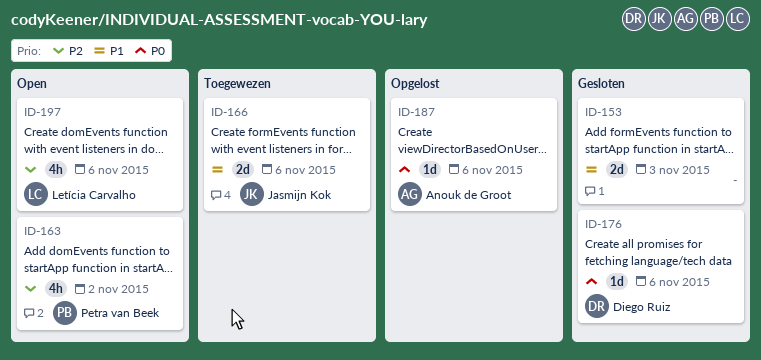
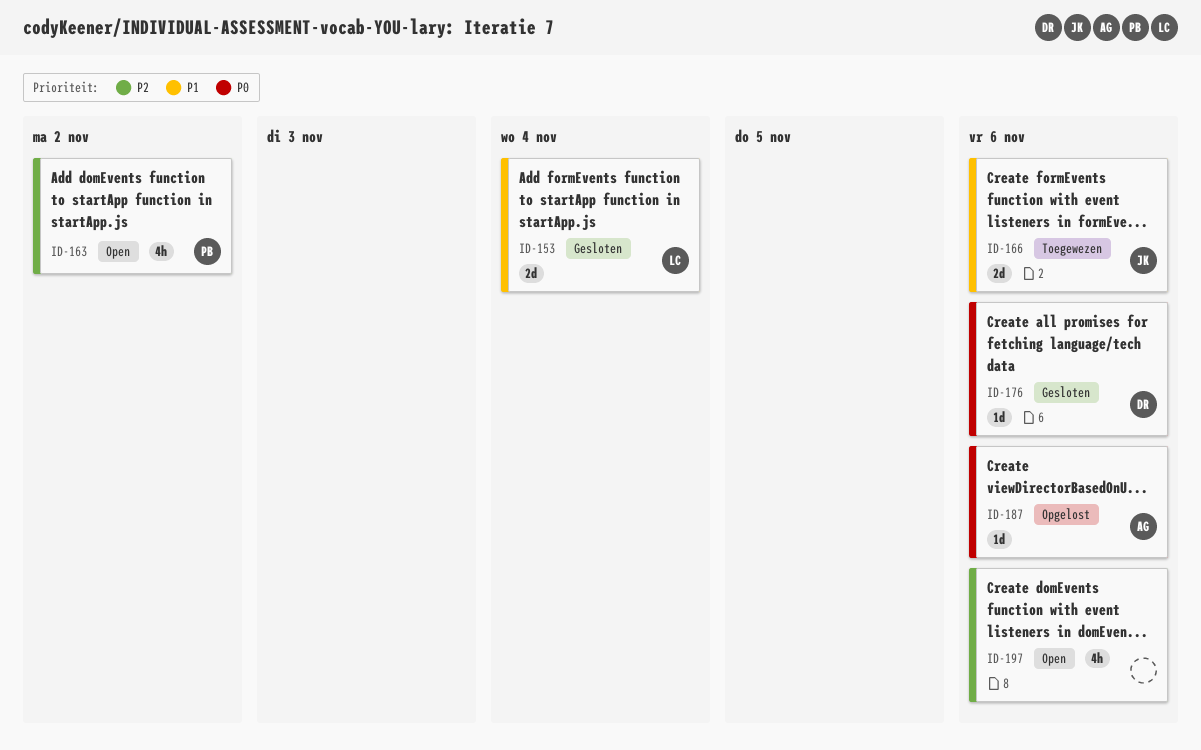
ID-153, owner: none -> Letícia Carvalho
ID-153, due: Nov 3 -> Nov 4
ID-197, owner: Letícia Carvalho -> none

